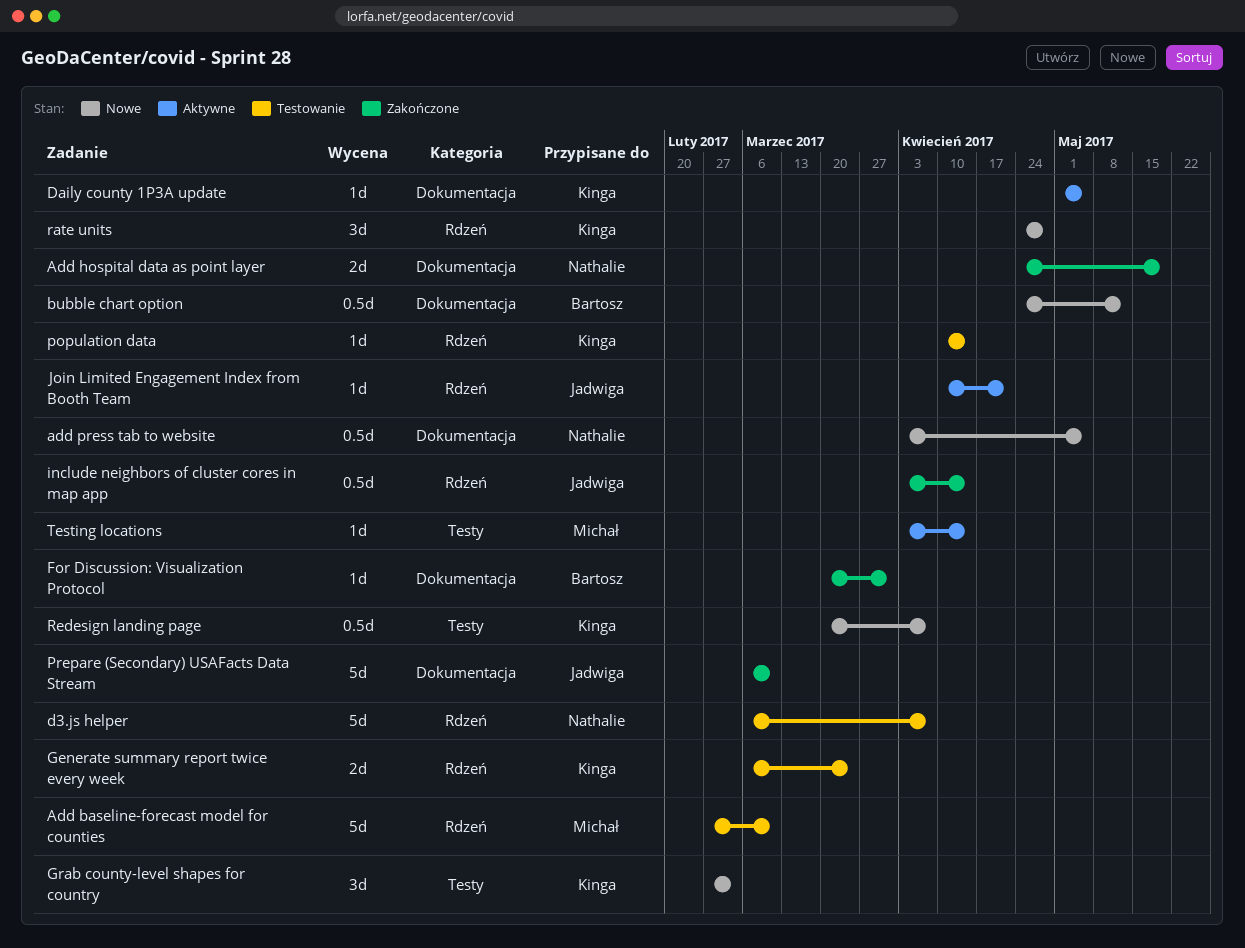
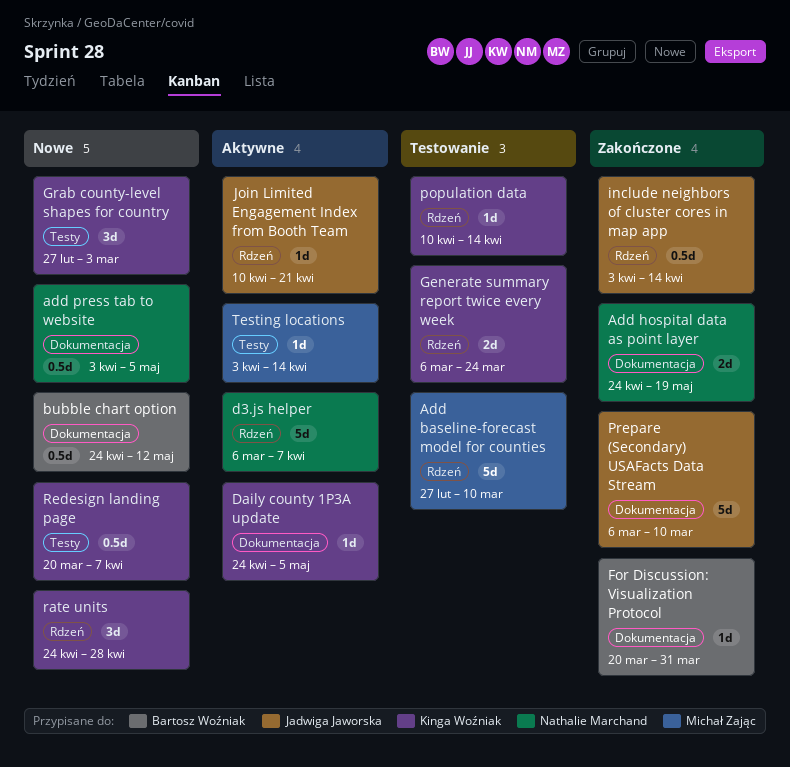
d3.js helper, status: Testowanie -> Aktywne
Daily county 1P3A update, start: May 1 -> Apr 24

